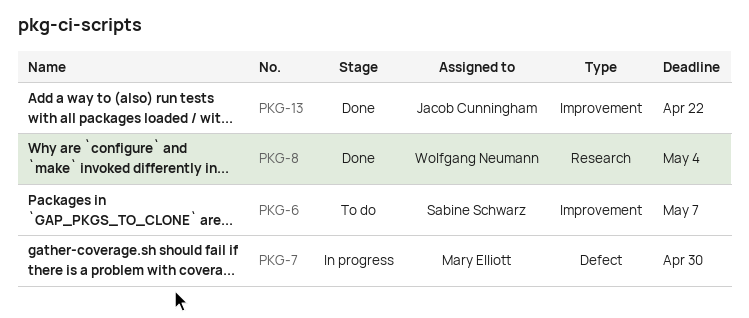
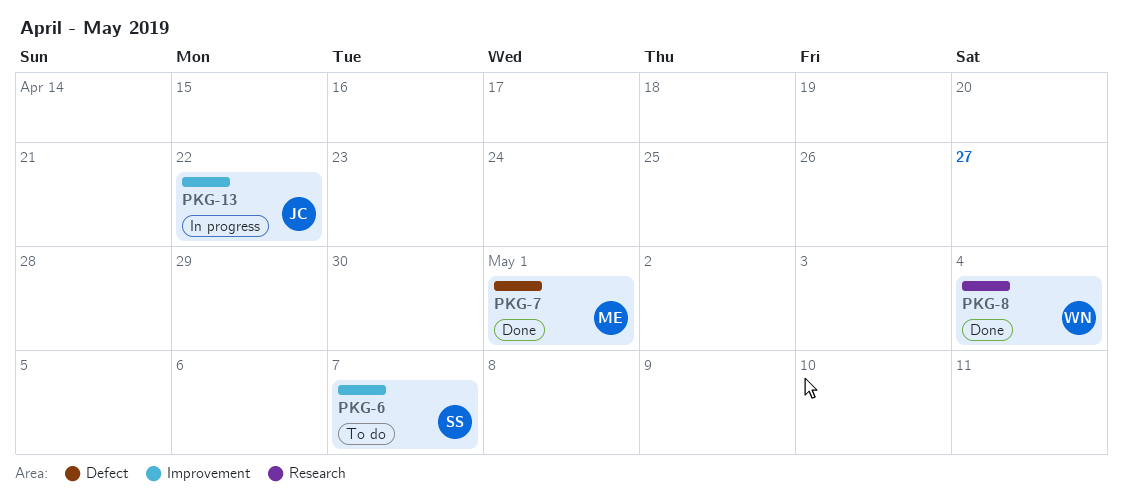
PKG-7, status: In progress -> Done
PKG-7, due: Apr 30 -> May 1
PKG-13, status: Done -> In progress

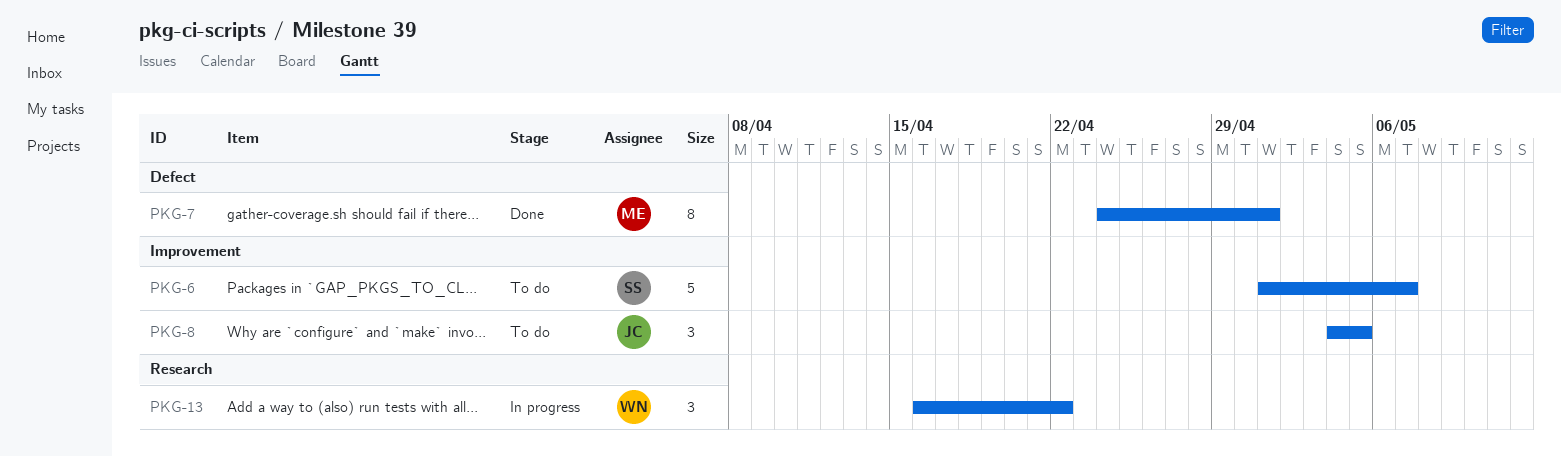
PKG-8, status: Done -> To do
PKG-8, owner: WN -> JC
PKG-8, label: Research -> Improvement
PKG-8, due: May 4 -> May 5
PKG-13, owner: JC -> WN
PKG-13, label: Improvement -> Research

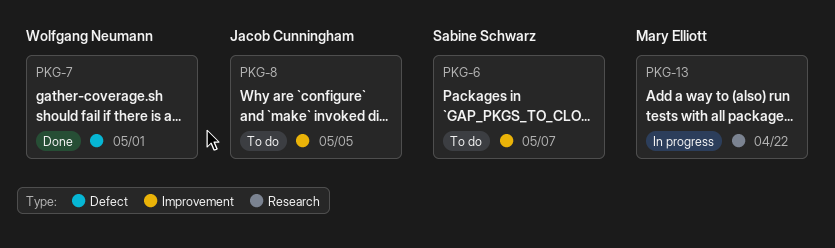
PKG-7, owner: Mary Elliott -> Wolfgang Neumann
PKG-13, owner: Wolfgang Neumann -> Mary Elliott

